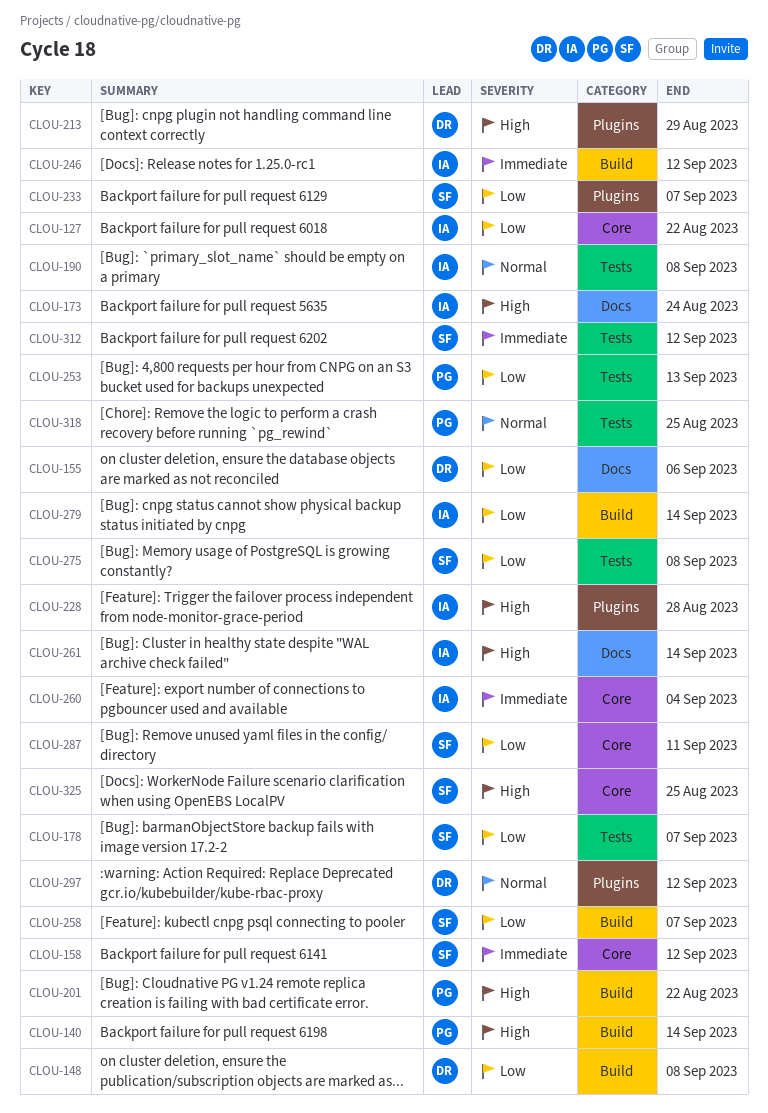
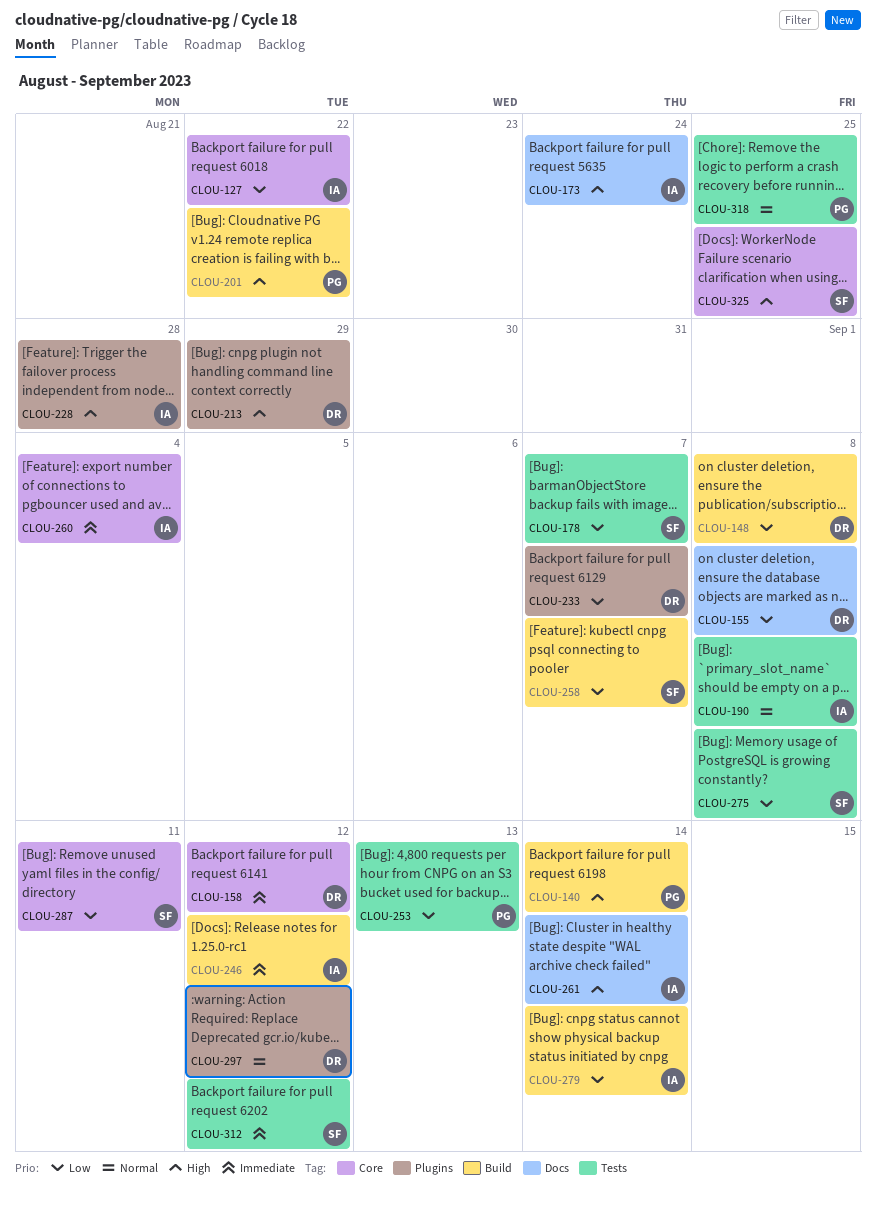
CLOU-155, due: Sep 6 -> Sep 8
CLOU-158, owner: SF -> DR
CLOU-233, owner: SF -> DR

